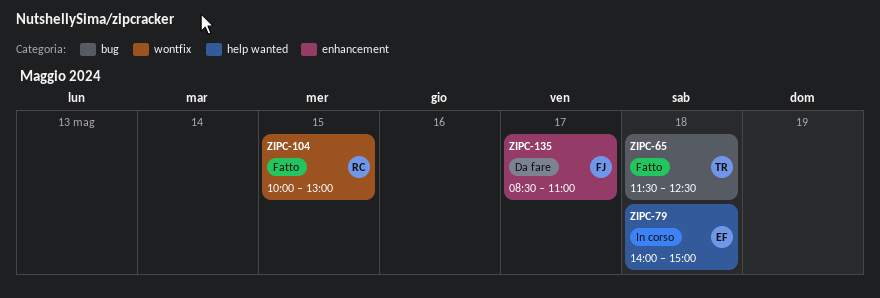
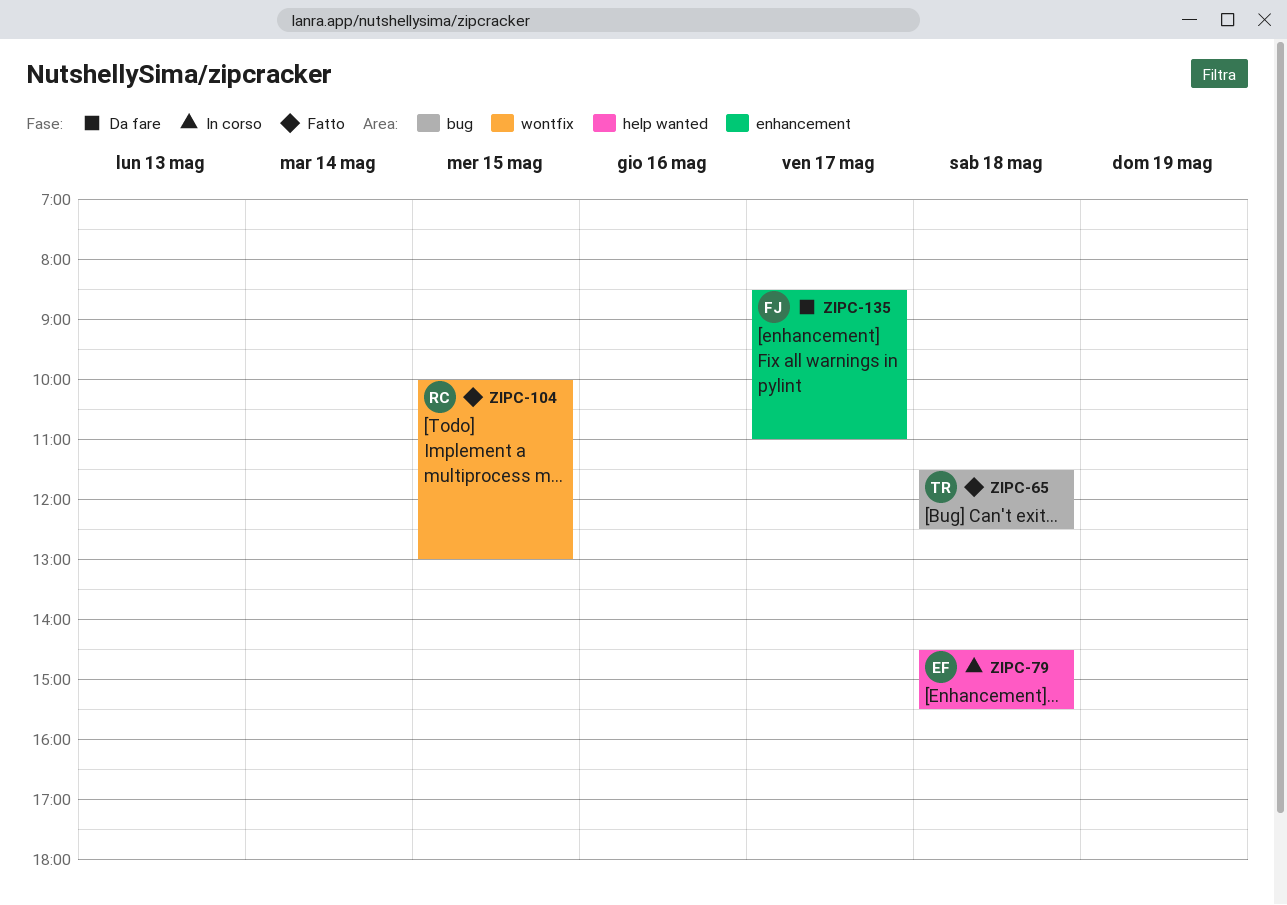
ZIPC-79, begins: 14:00 -> 14:30
ZIPC-79, ends: 15:00 -> 15:30

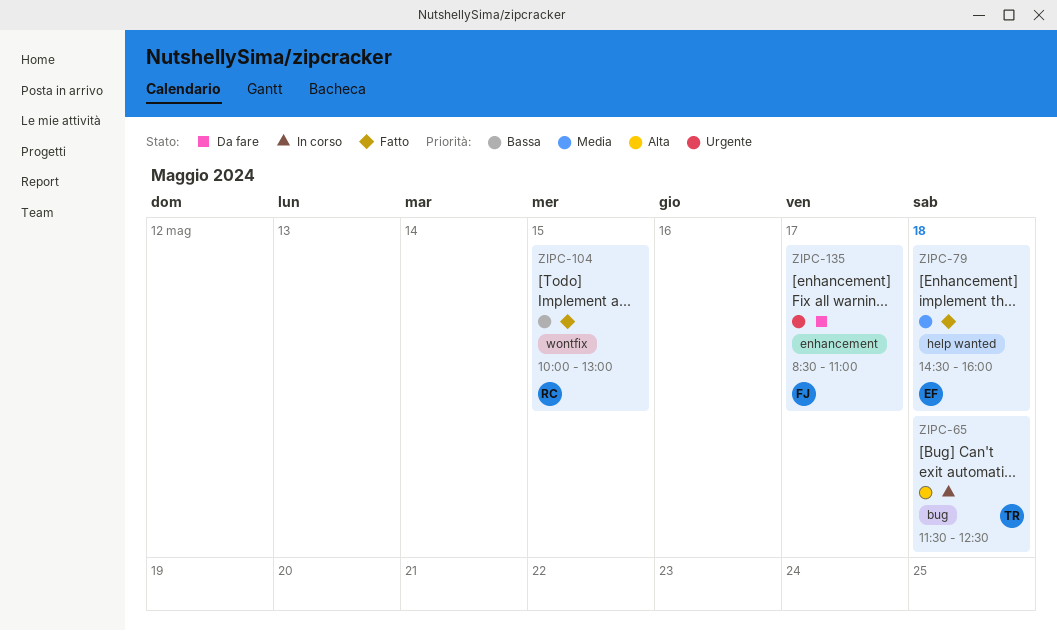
ZIPC-65, status: Fatto -> In corso
ZIPC-79, status: In corso -> Fatto
ZIPC-79, ends: 15:30 -> 16:00

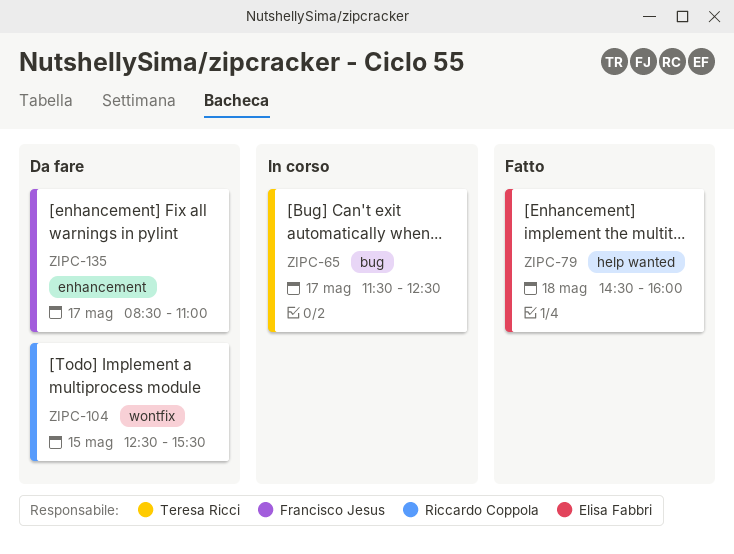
ZIPC-65, day: May 18 -> May 17
ZIPC-104, status: Fatto -> Da fare
ZIPC-104, begins: 10:00 -> 12:30
ZIPC-104, ends: 13:00 -> 15:30

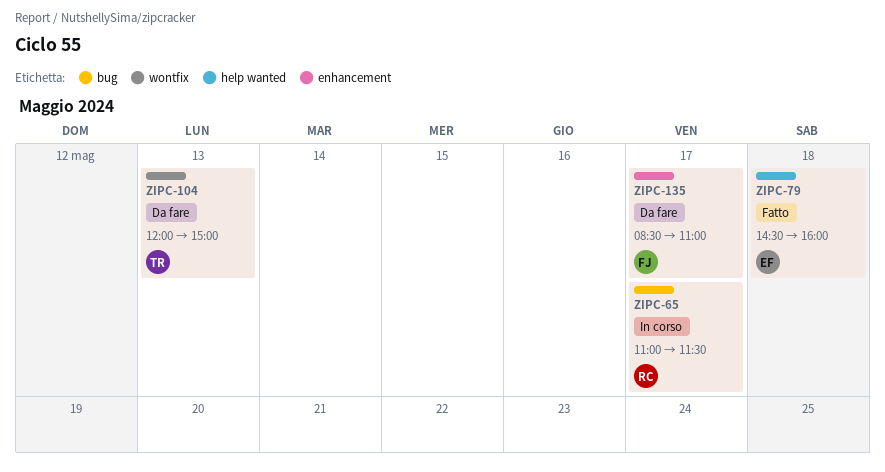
ZIPC-65, owner: Teresa Ricci -> Riccardo Coppola
ZIPC-65, begins: 11:30 -> 11:00
ZIPC-65, ends: 12:30 -> 11:30
ZIPC-104, owner: Riccardo Coppola -> Teresa Ricci
ZIPC-104, day: May 15 -> May 13
ZIPC-104, begins: 12:30 -> 12:00
ZIPC-104, ends: 15:30 -> 15:00

